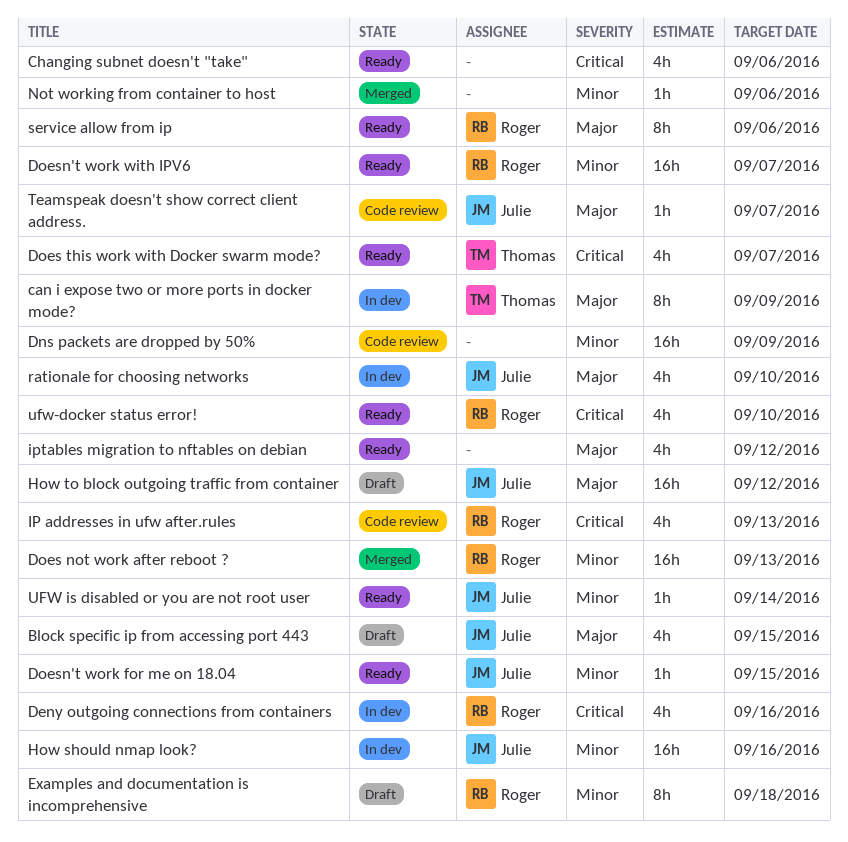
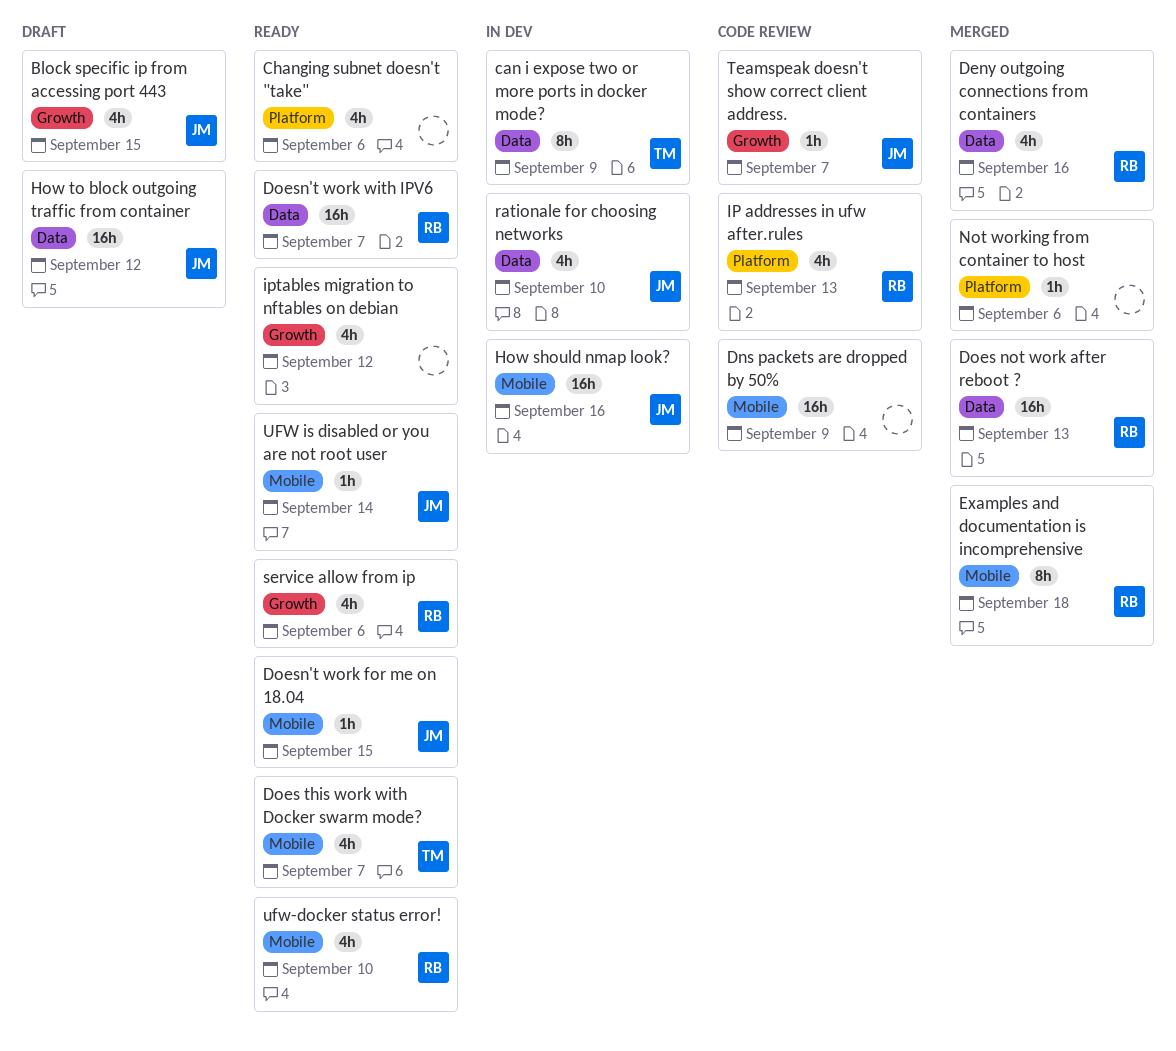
Deny outgoing connections from containers, status: In dev -> Merged
Examples and documentation is incomprehensive, status: Draft -> Merged
service allow from ip, estimate: 8h -> 4h

